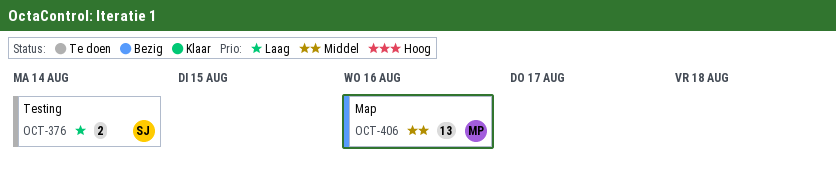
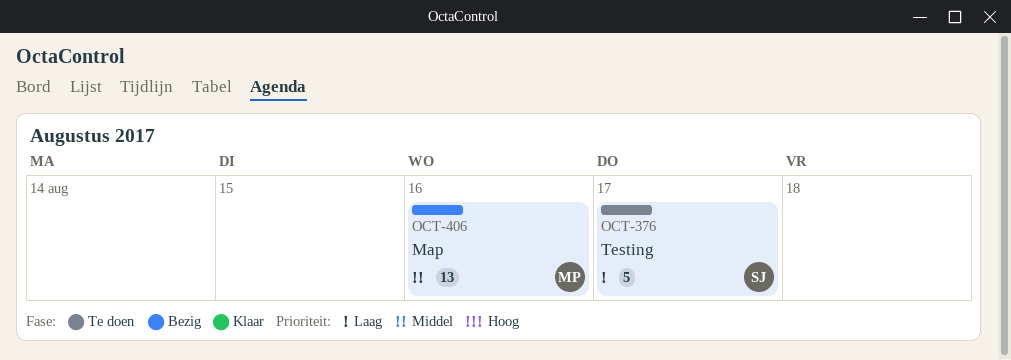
OCT-376, estimate: 2 -> 5
OCT-376, due: Aug 14 -> Aug 17

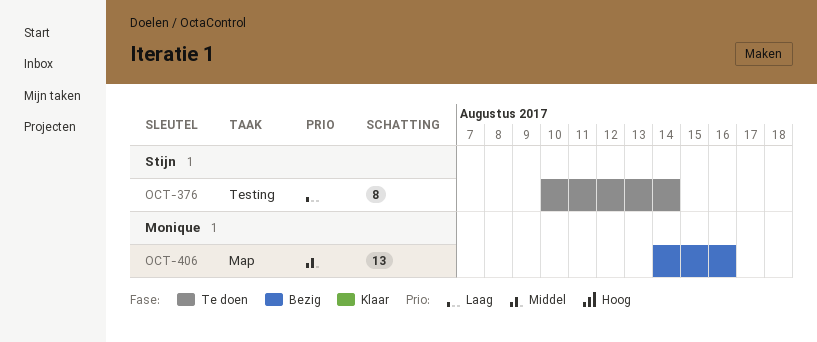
OCT-376, estimate: 5 -> 8
OCT-376, due: Aug 17 -> Aug 14

